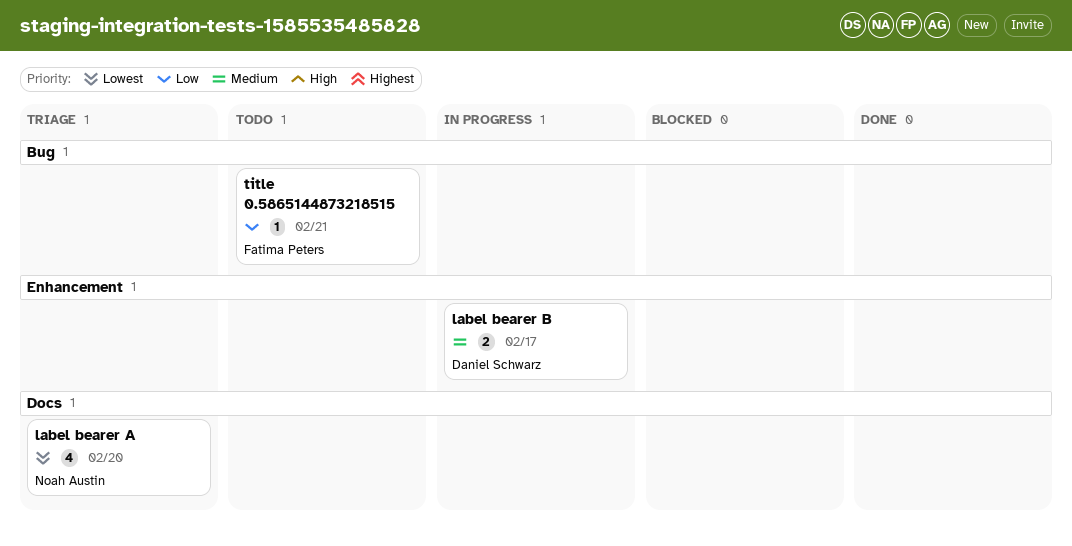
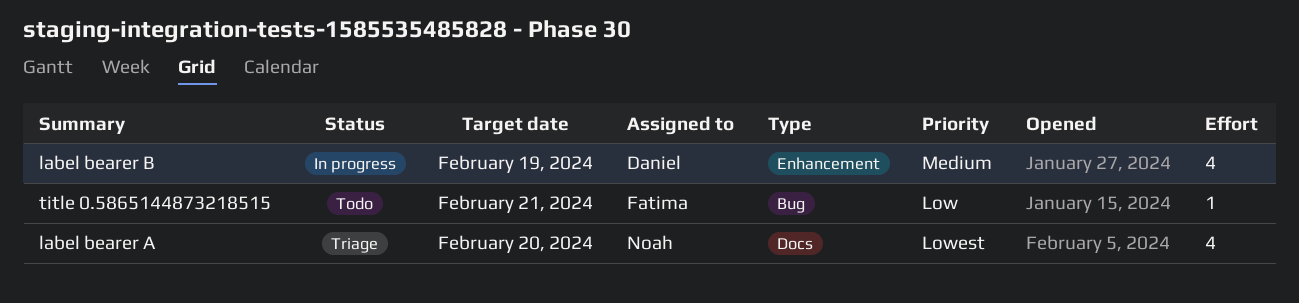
label bearer B, estimate: 2 -> 4
label bearer B, due: Feb 17 -> Feb 19

